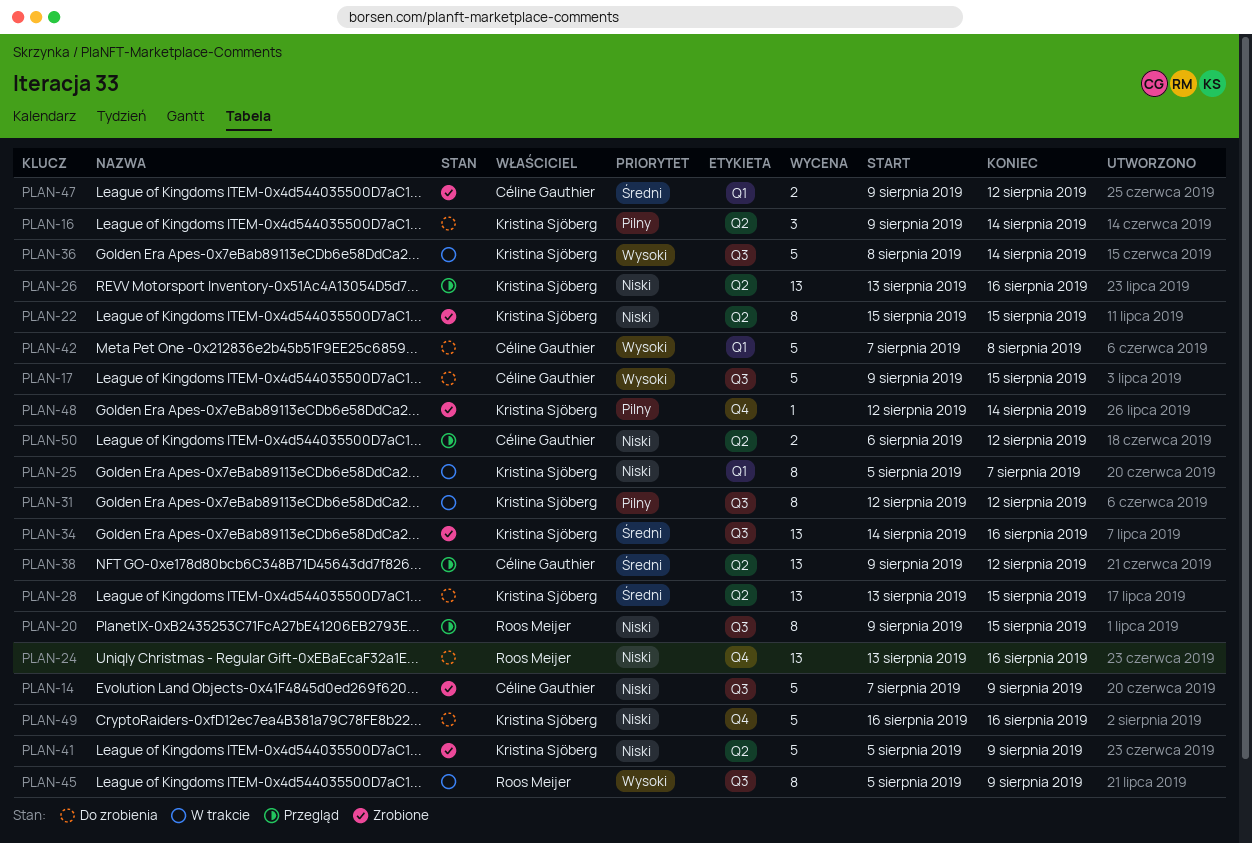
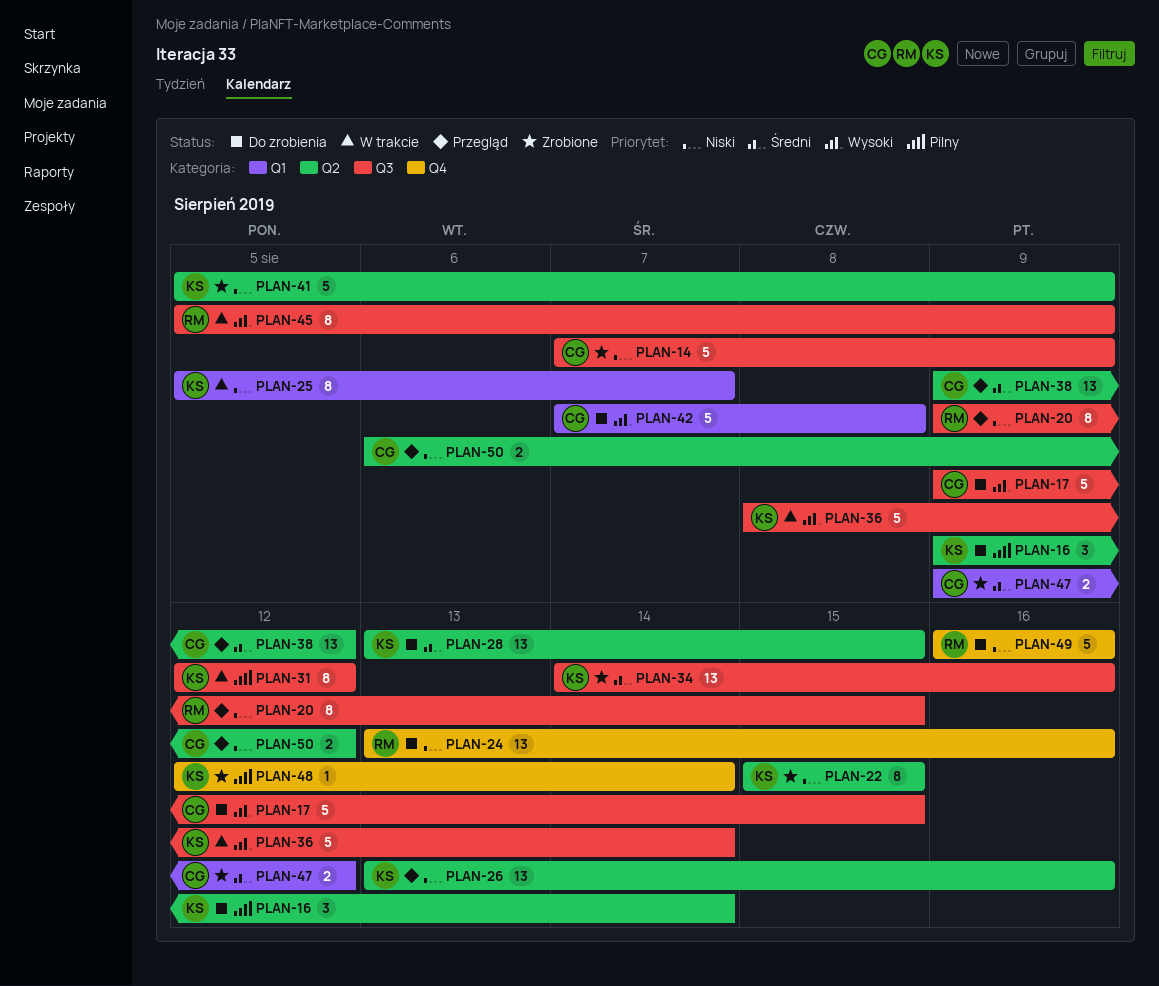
PLAN-49, owner: Kristina Sjöberg -> Roos Meijer

